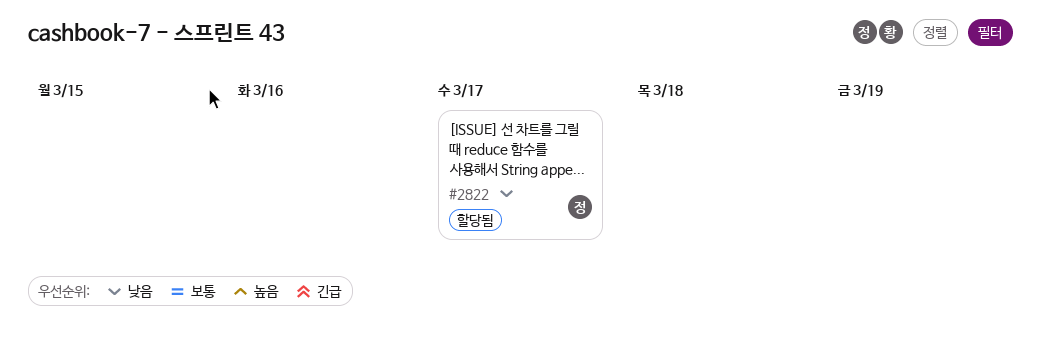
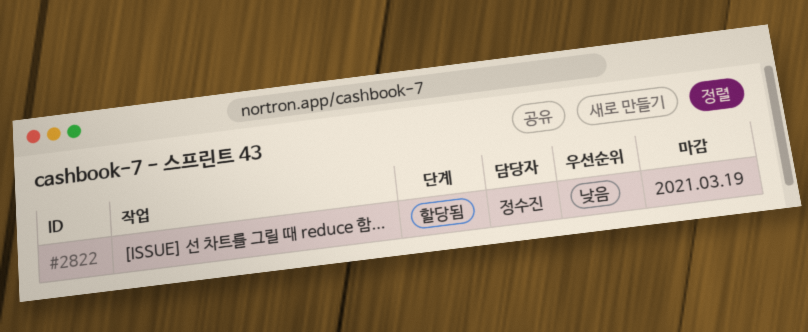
#2822, due: Mar 17 -> Mar 19

